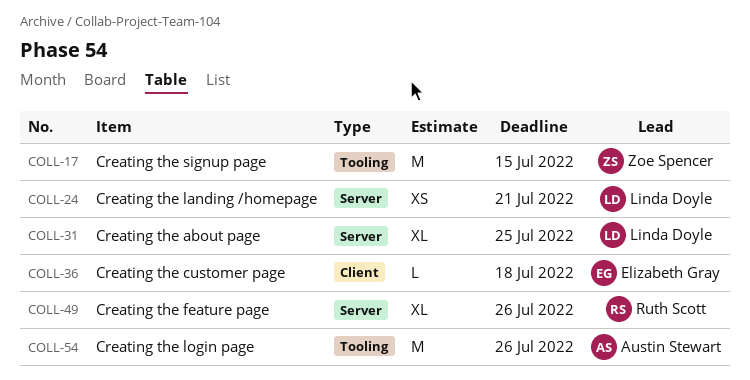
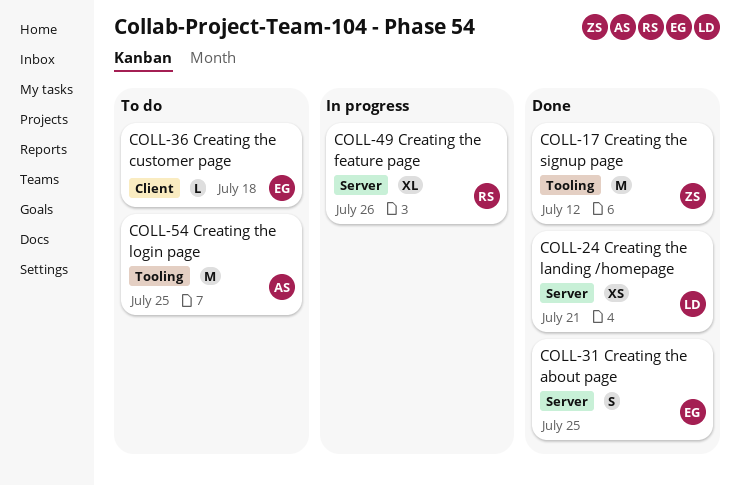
COLL-17, due: Jul 15 -> Jul 12
COLL-31, owner: Linda Doyle -> Elizabeth Gray
COLL-31, estimate: XL -> S
COLL-54, due: Jul 26 -> Jul 25

